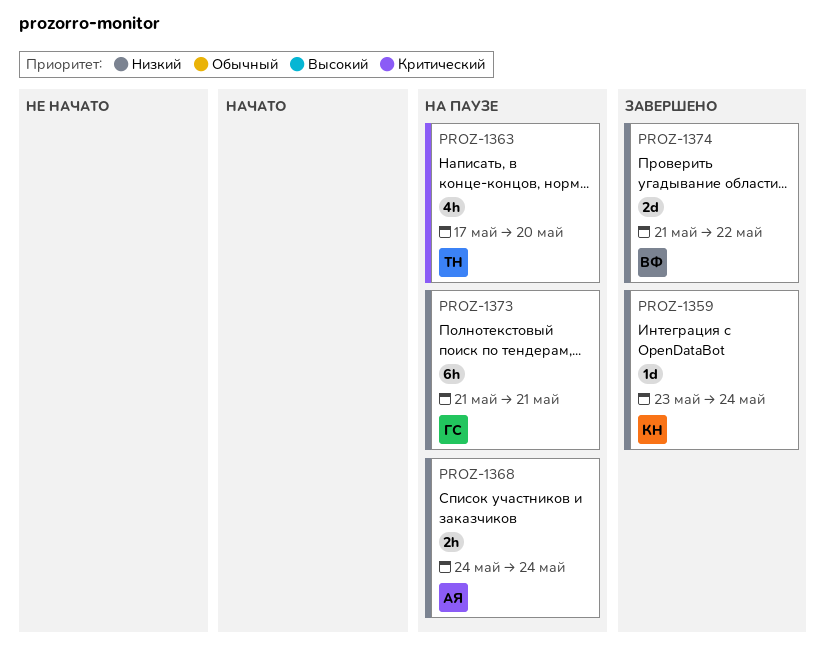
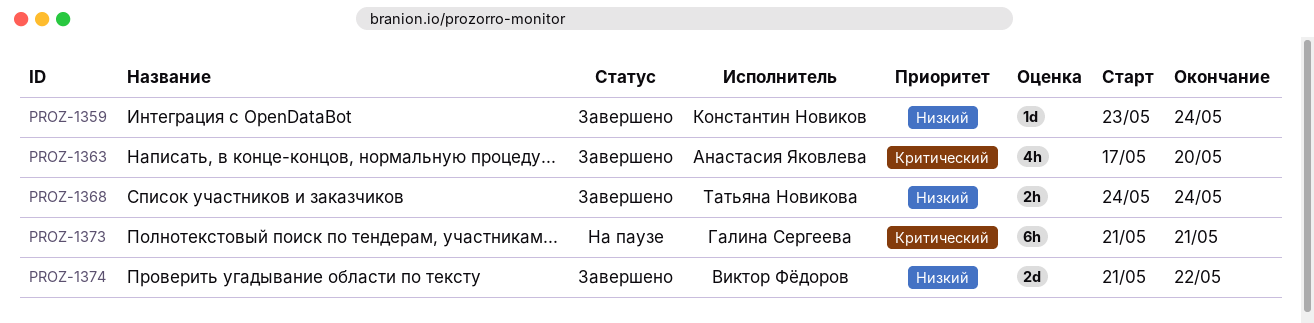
PROZ-1363, status: На паузе -> Завершено
PROZ-1363, owner: Татьяна Новикова -> Анастасия Яковлева
PROZ-1368, status: На паузе -> Завершено
PROZ-1368, owner: Анастасия Яковлева -> Татьяна Новикова
PROZ-1373, priority: Низкий -> Критический

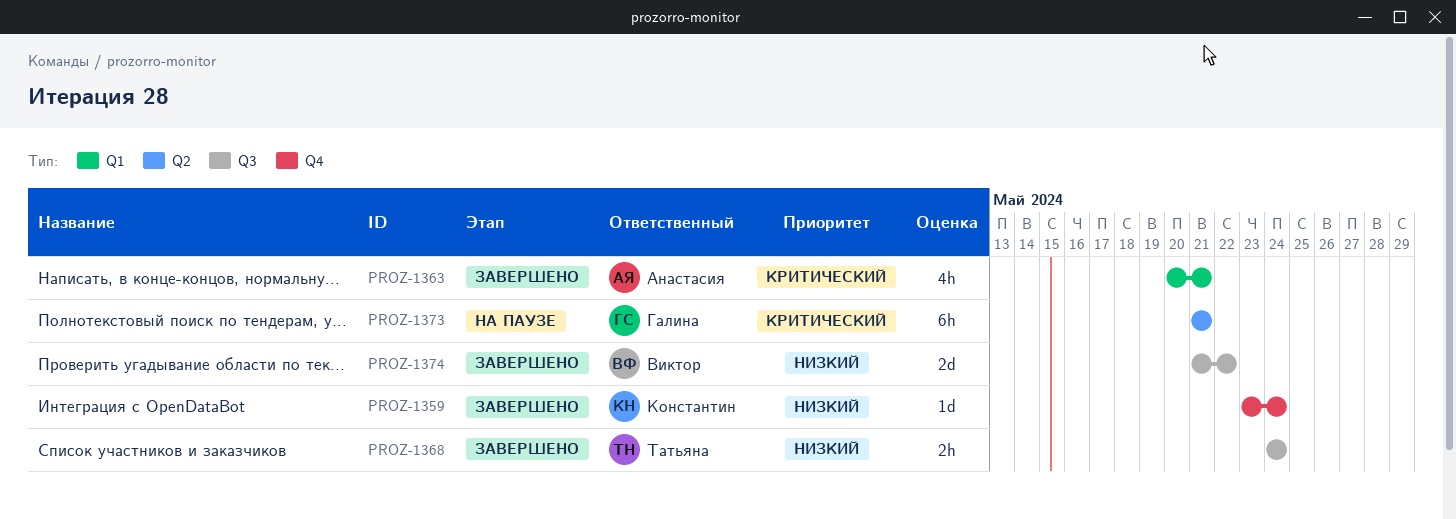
PROZ-1363, start: May 17 -> May 20
PROZ-1363, due: May 20 -> May 21

